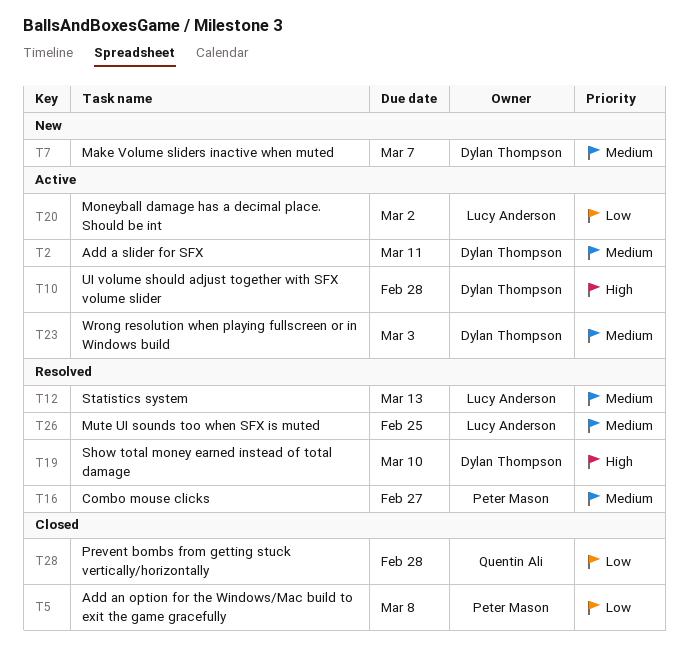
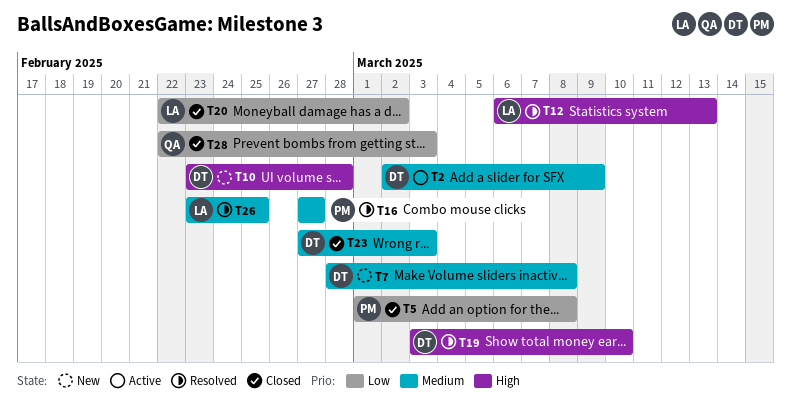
T2, due: Mar 11 -> Mar 9
T7, due: Mar 7 -> Mar 8
T10, status: Active -> New
T12, priority: Medium -> High
T20, status: Active -> Closed
T23, status: Active -> Closed
T28, due: Feb 28 -> Mar 3

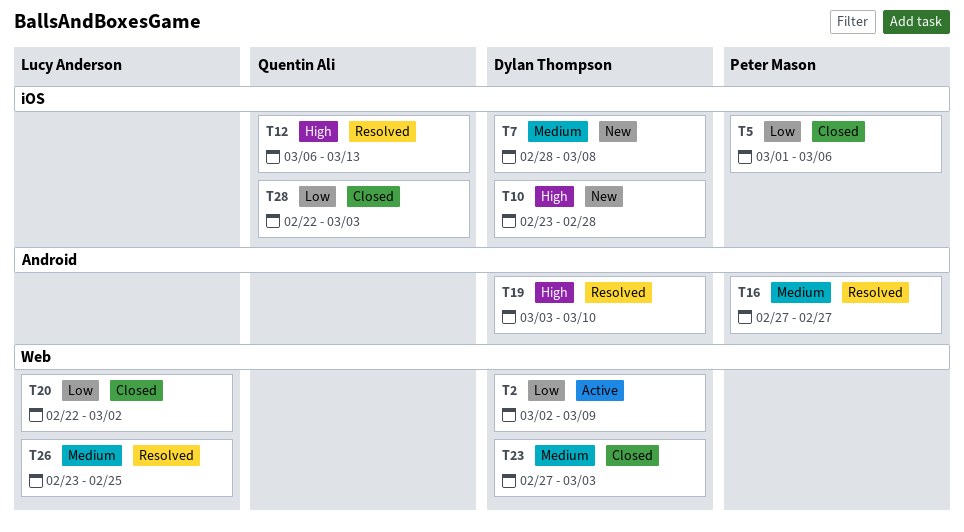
T2, priority: Medium -> Low
T5, due: Mar 8 -> Mar 6
T12, owner: Lucy Anderson -> Quentin Ali

